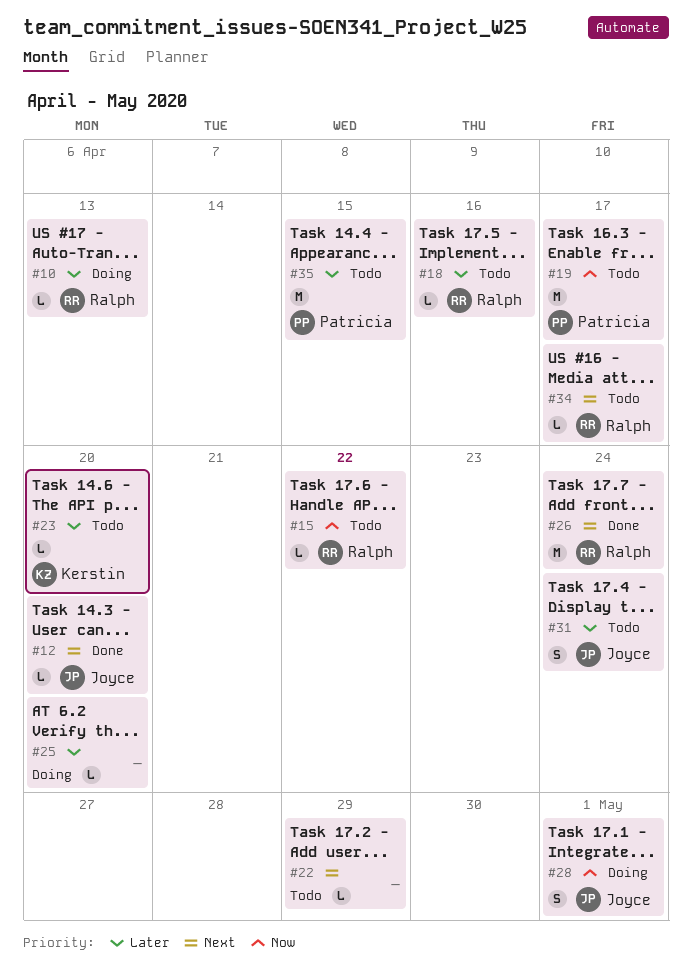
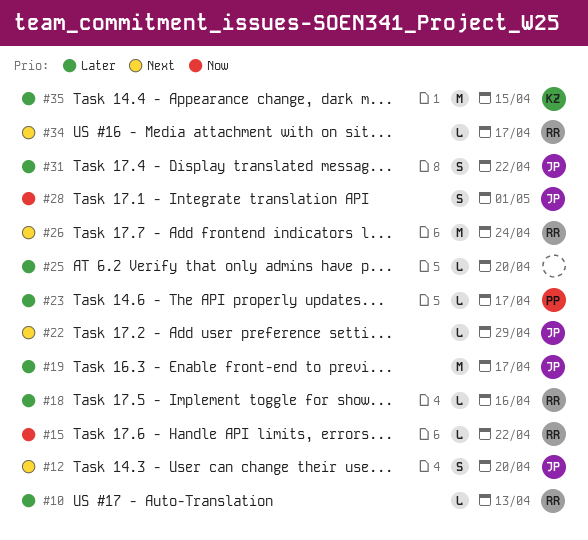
#12, estimate: L -> S
#19, owner: Patricia -> Joyce
#19, priority: Now -> Later
#22, owner: none -> Joyce
#23, owner: Kerstin -> Patricia
#23, due: Apr 20 -> Apr 17
#31, due: Apr 24 -> Apr 22
#35, owner: Patricia -> Kerstin

